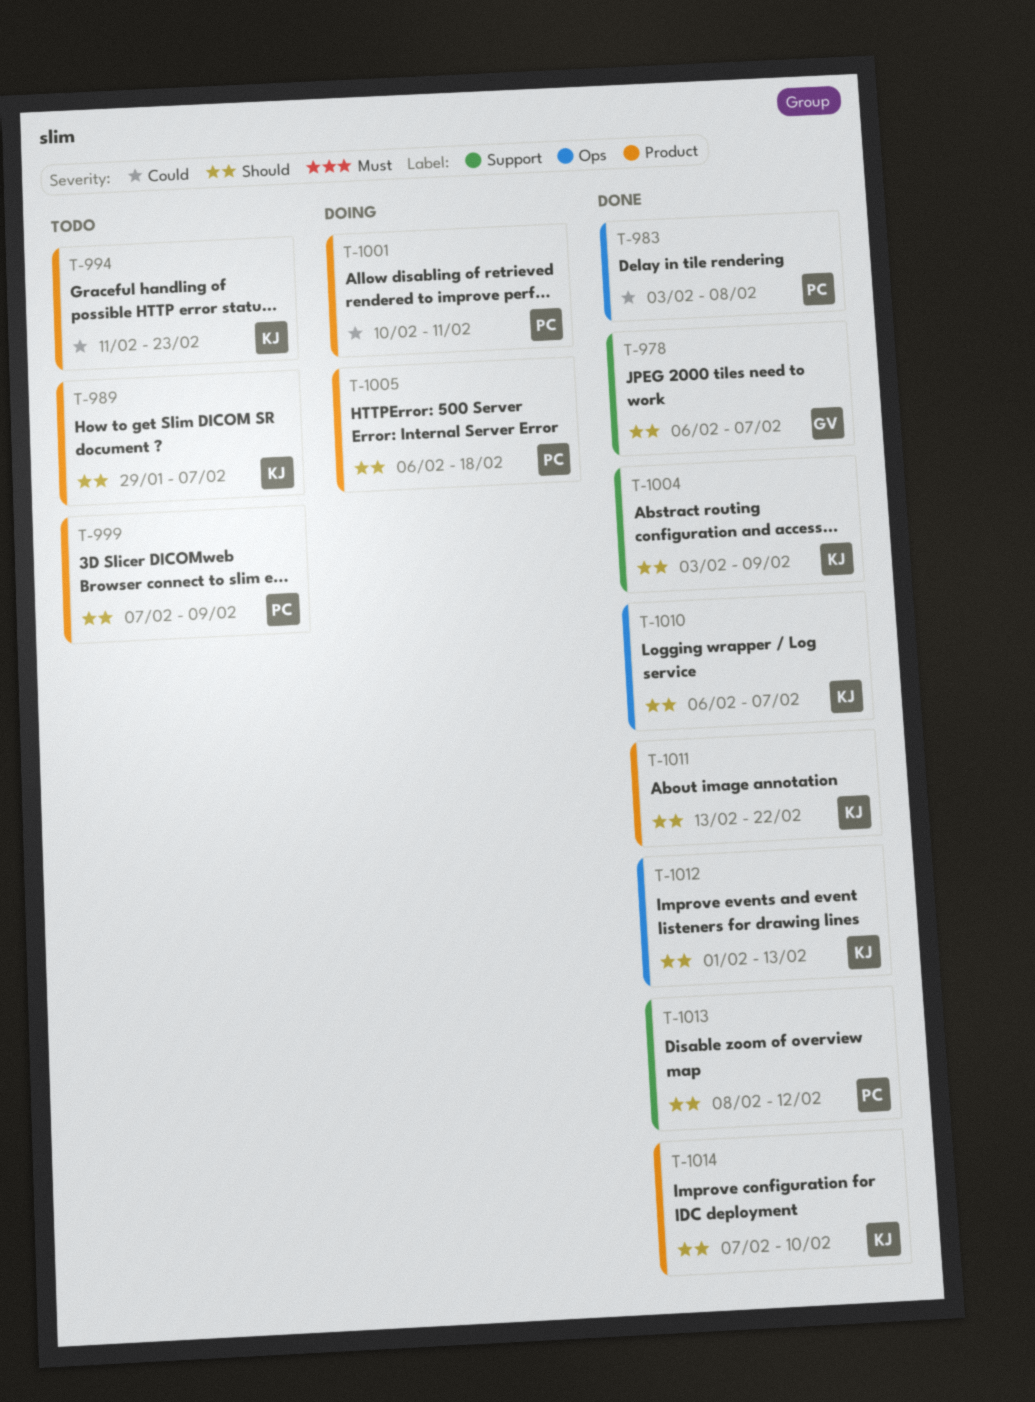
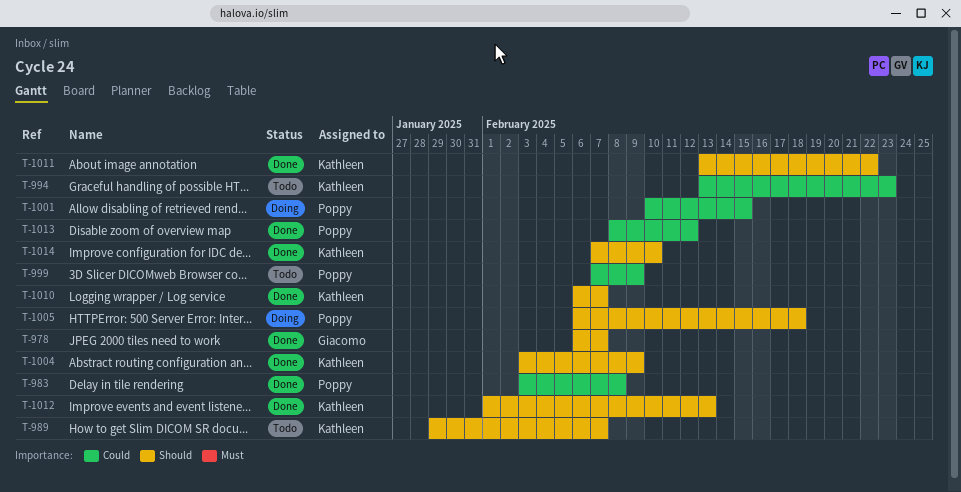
T-994, start: Feb 11 -> Feb 13
T-999, priority: Should -> Could
T-1001, due: Feb 11 -> Feb 15
T-1013, priority: Should -> Could

